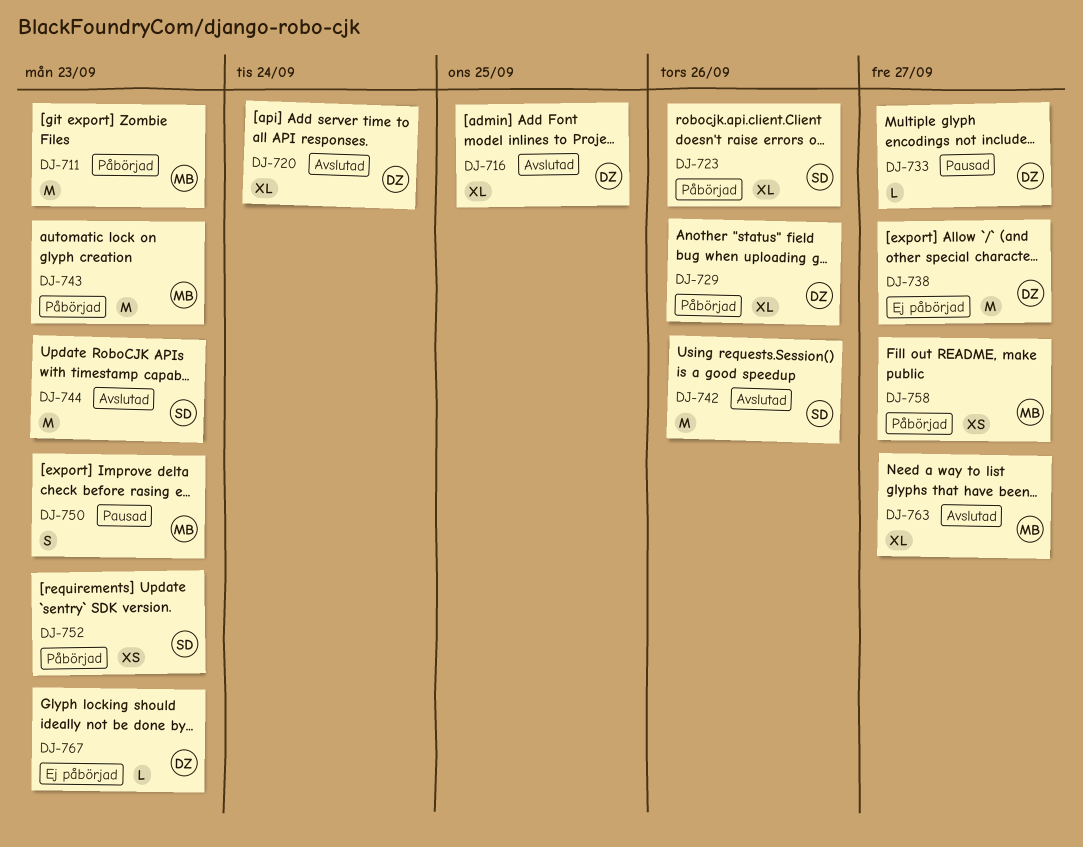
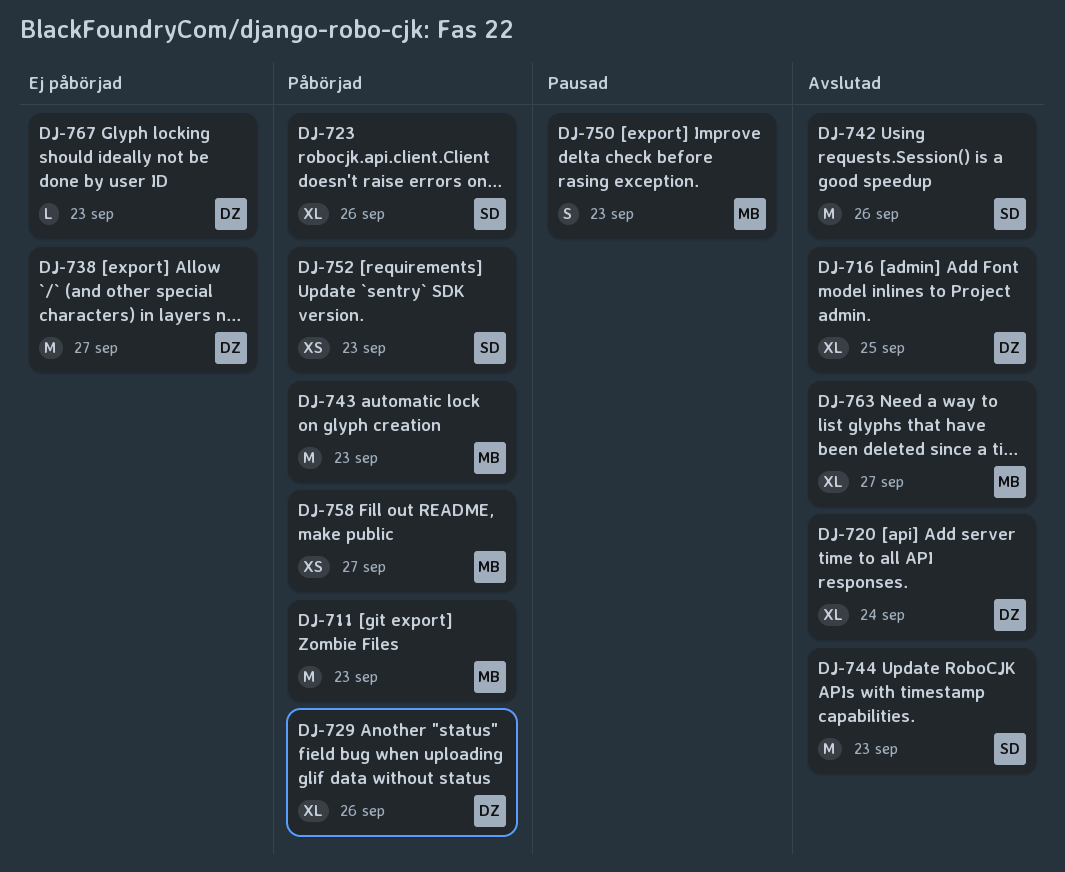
DJ-733: present -> none

